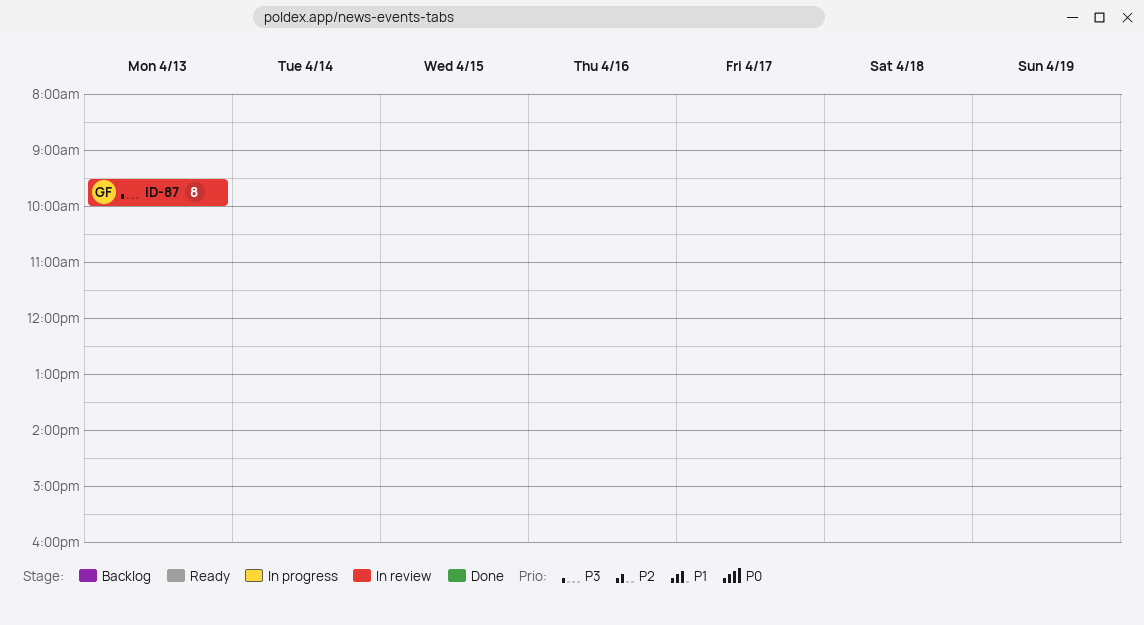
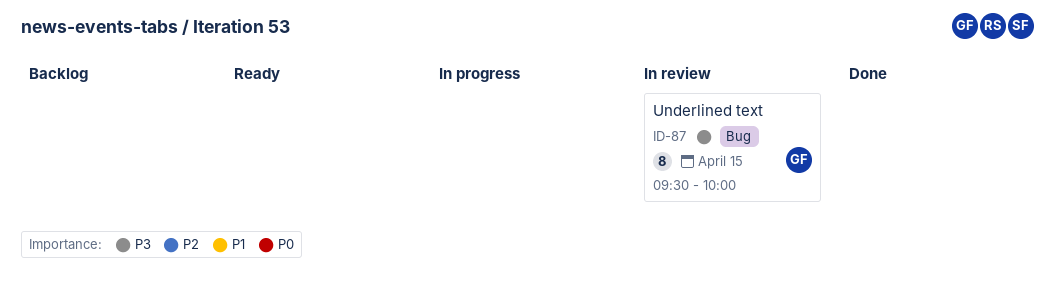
ID-87, day: Apr 13 -> Apr 15

